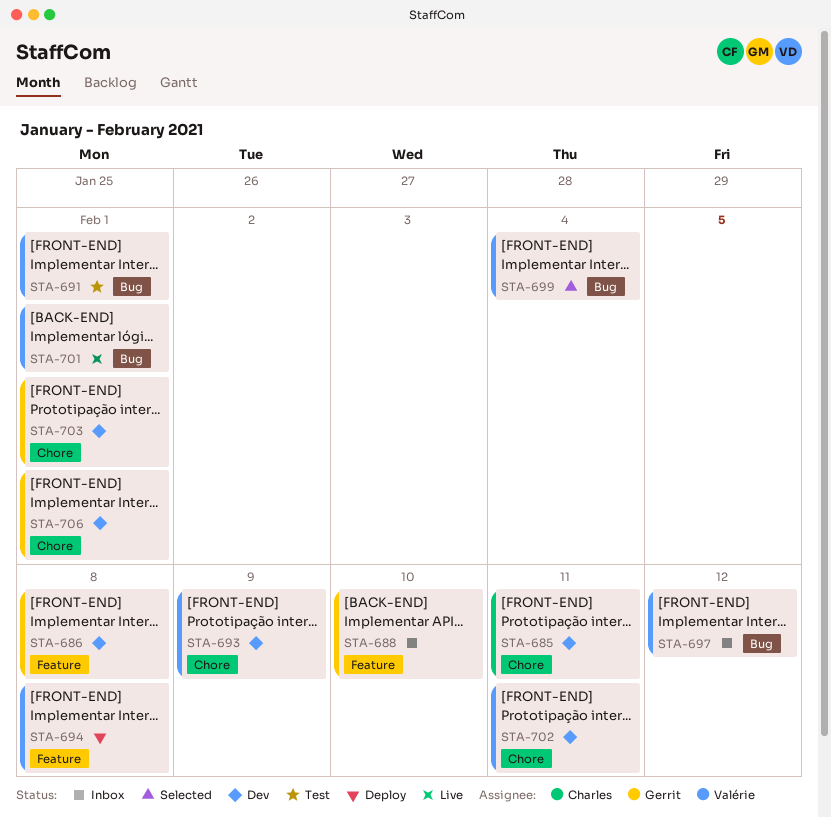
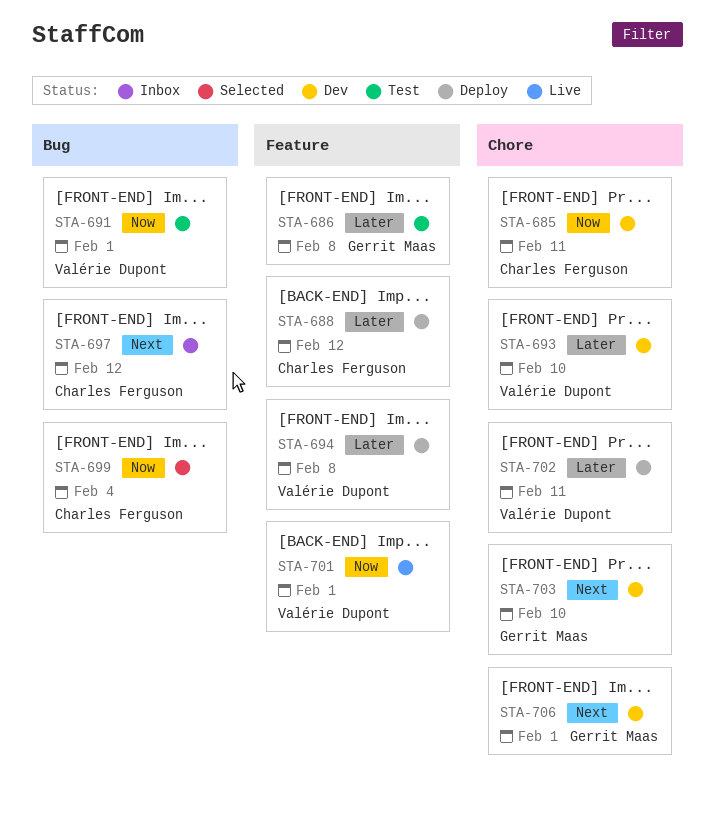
STA-686, status: Dev -> Test
STA-688, status: Inbox -> Deploy
STA-688, owner: Gerrit Maas -> Charles Ferguson
STA-688, due: Feb 10 -> Feb 12
STA-693, due: Feb 9 -> Feb 10
STA-697, owner: Valérie Dupont -> Charles Ferguson
STA-699, owner: Valérie Dupont -> Charles Ferguson
STA-701, label: Bug -> Feature
STA-702, status: Dev -> Deploy
STA-703, due: Feb 1 -> Feb 10

